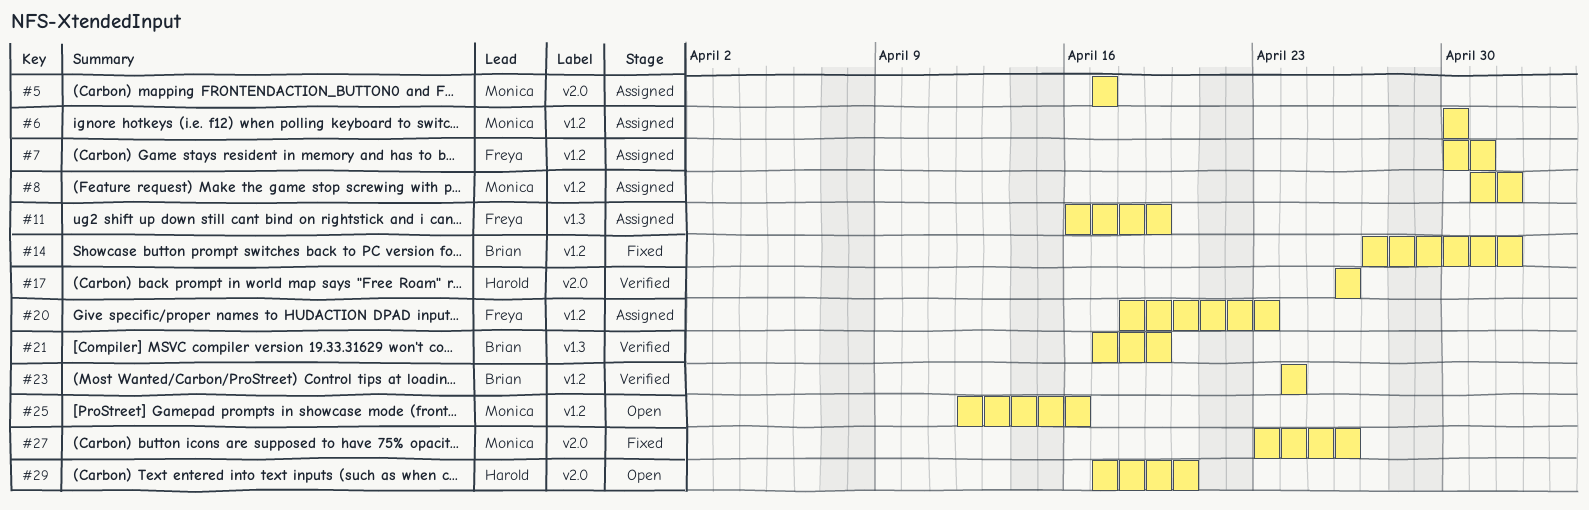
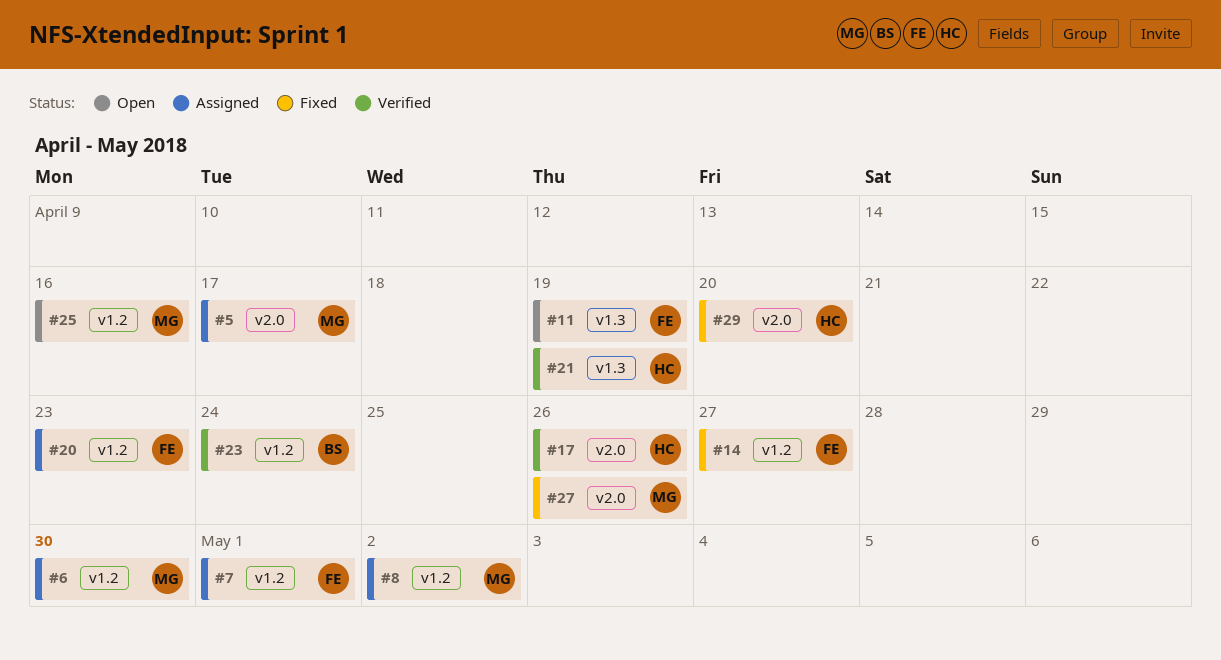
#11, status: Assigned -> Open
#14, owner: Brian -> Freya
#14, due: May 2 -> Apr 27
#21, owner: Brian -> Harold
#29, status: Open -> Fixed

